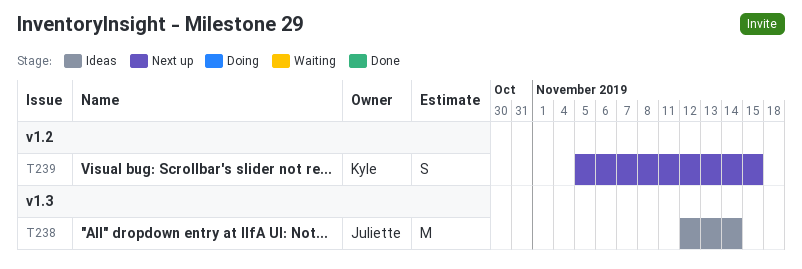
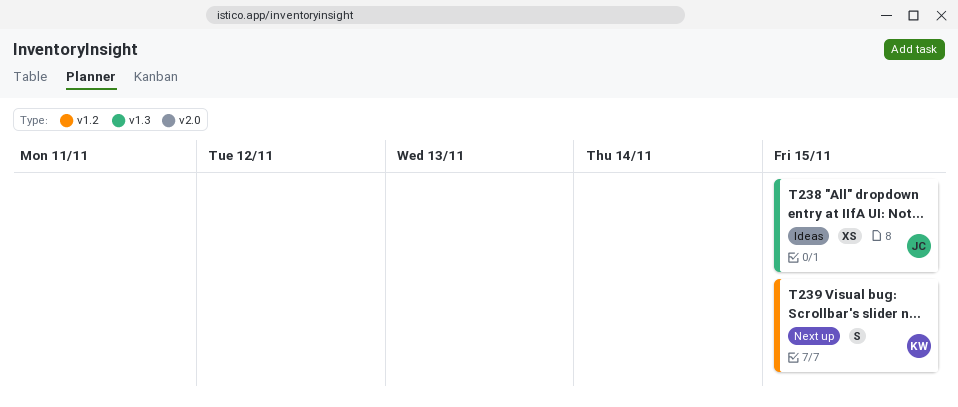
T238, estimate: M -> XS
T238, due: Nov 14 -> Nov 15

